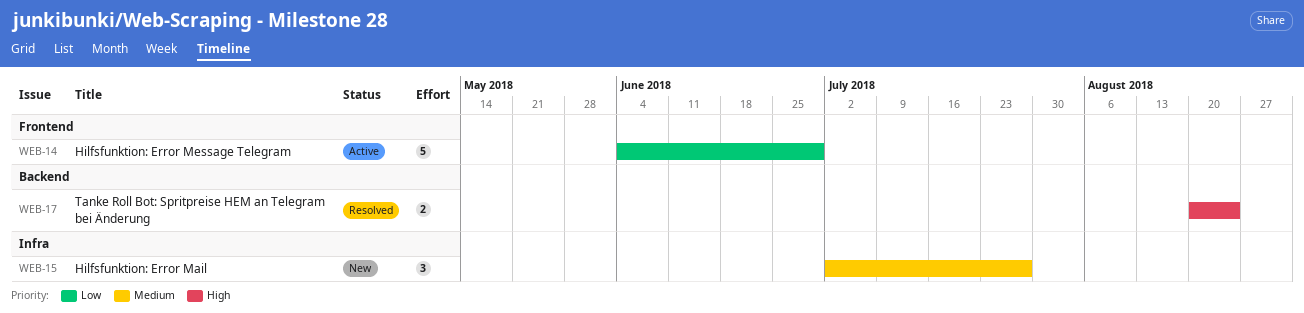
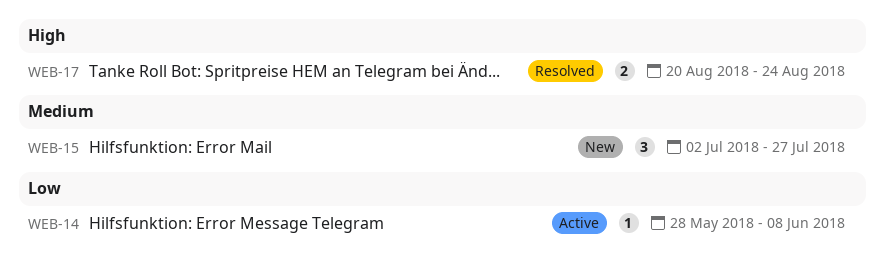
WEB-14, estimate: 5 -> 1
WEB-14, start: Jun 4 -> May 28
WEB-14, due: Jun 29 -> Jun 8

